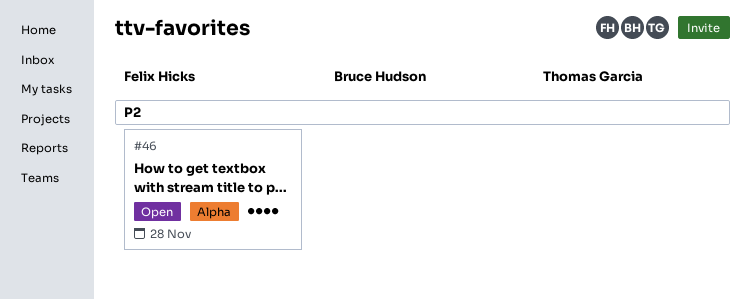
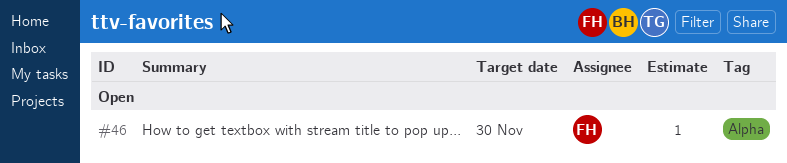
#46, estimate: 4 -> 1
#46, due: Nov 28 -> Nov 30

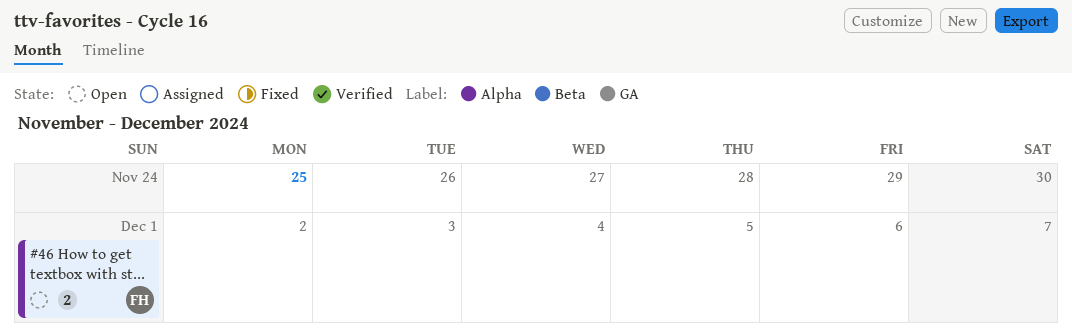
#46, estimate: 1 -> 2
#46, due: Nov 30 -> Dec 1

